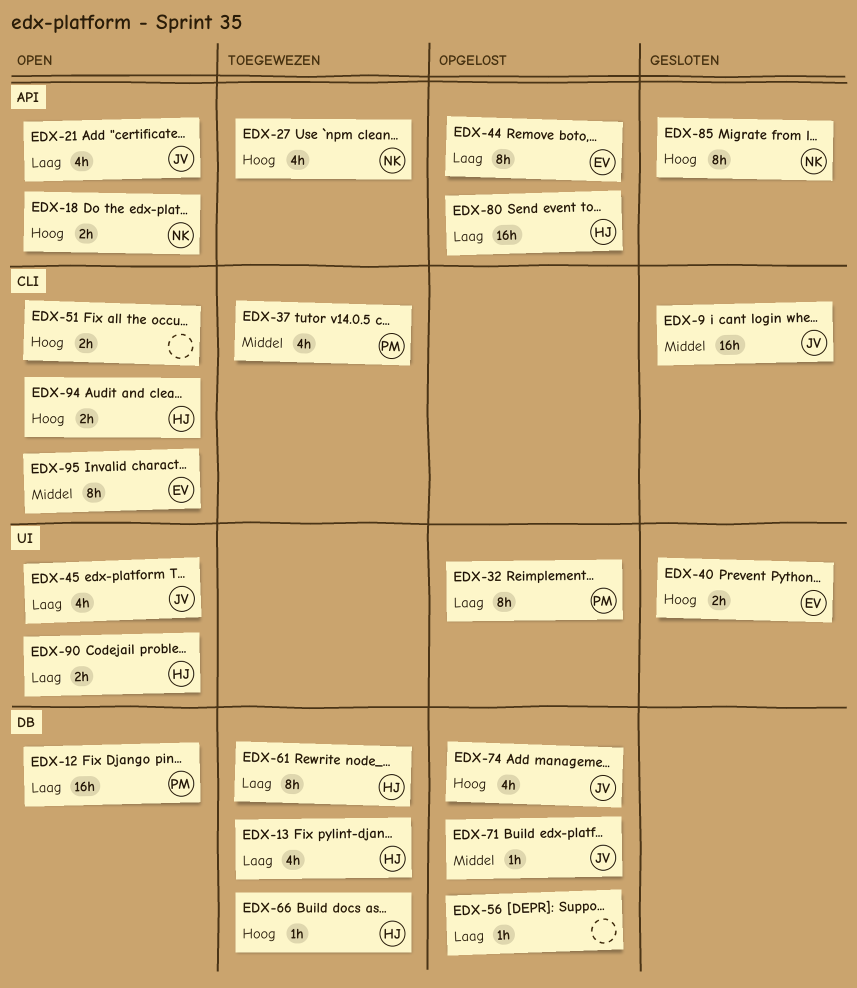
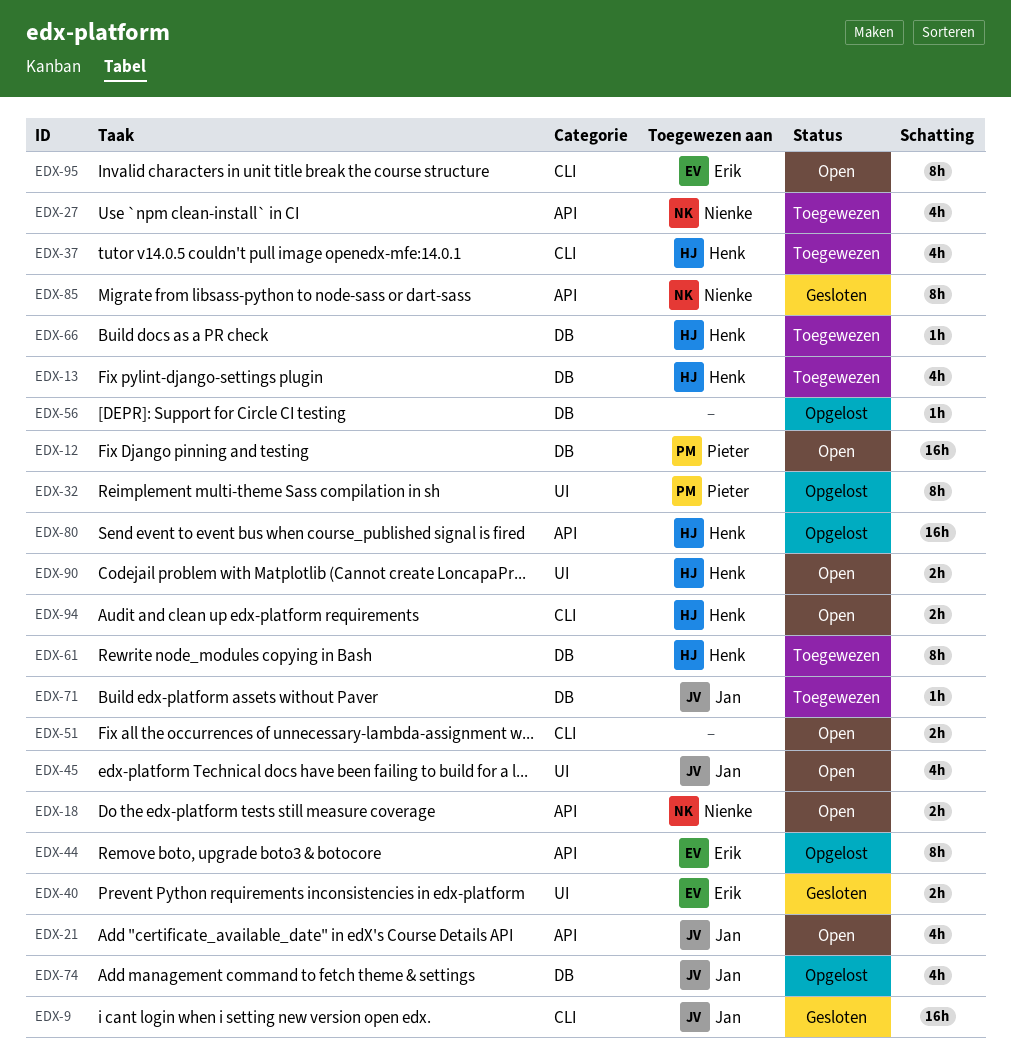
EDX-37, owner: Pieter -> Henk
EDX-71, status: Opgelost -> Toegewezen

